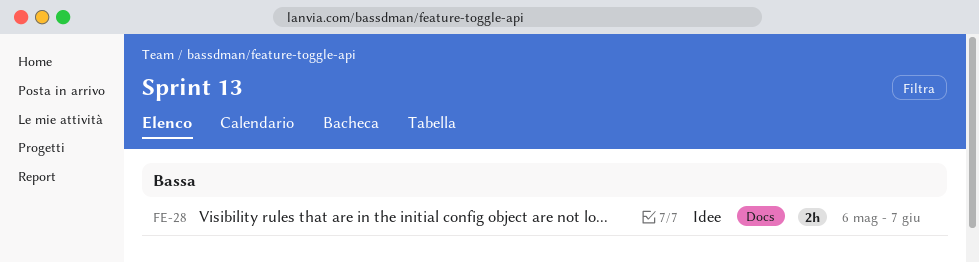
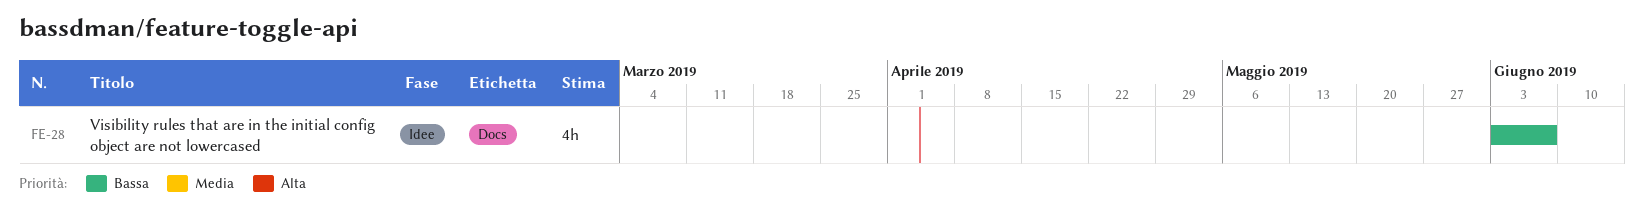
FE-28, estimate: 2h -> 4h
FE-28, start: May 6 -> Jun 3

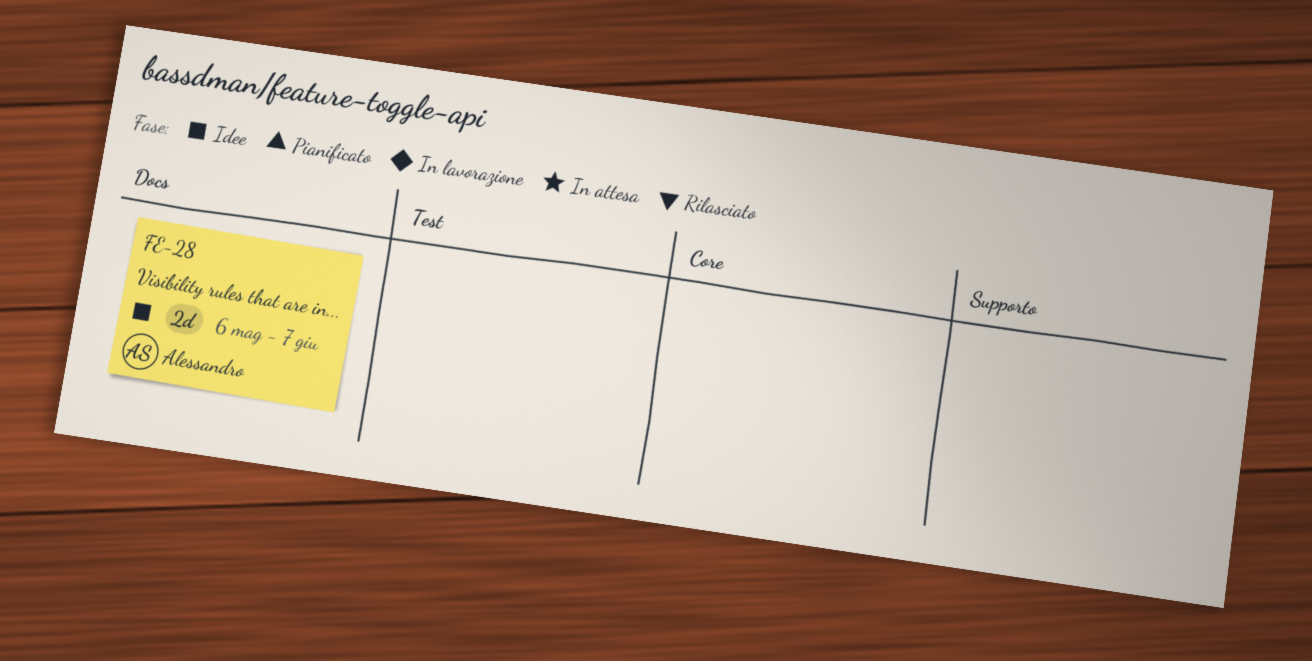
FE-28, estimate: 4h -> 2d
FE-28, start: Jun 3 -> May 6

